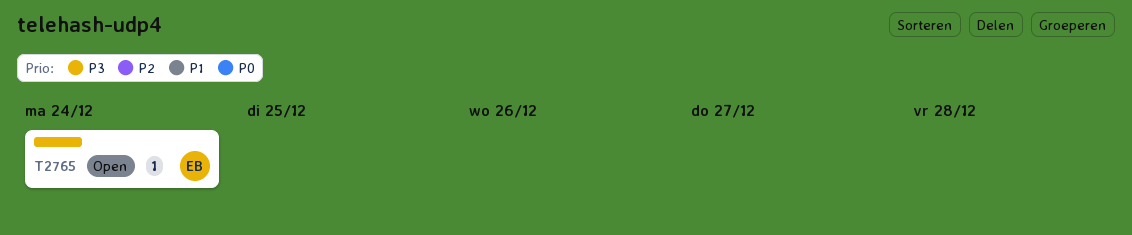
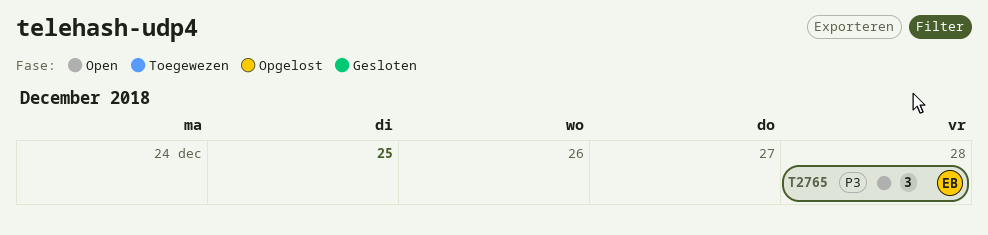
T2765, estimate: 1 -> 3
T2765, due: Dec 24 -> Dec 28

